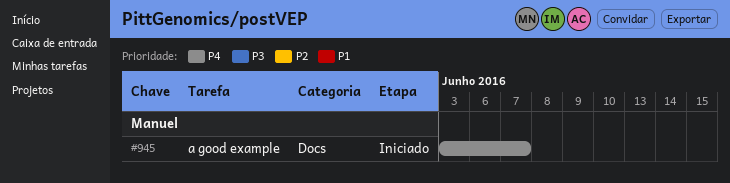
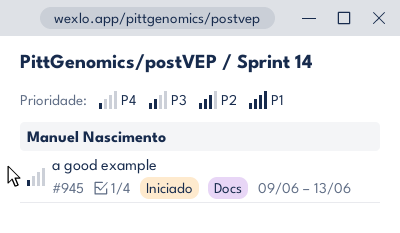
#945, start: Jun 3 -> Jun 9
#945, due: Jun 7 -> Jun 13

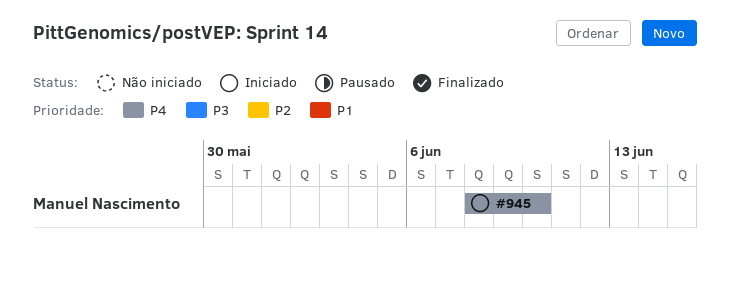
#945, start: Jun 9 -> Jun 8
#945, due: Jun 13 -> Jun 10

